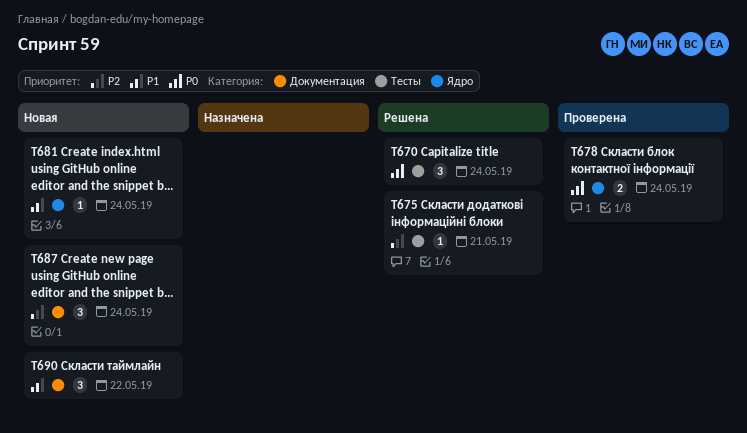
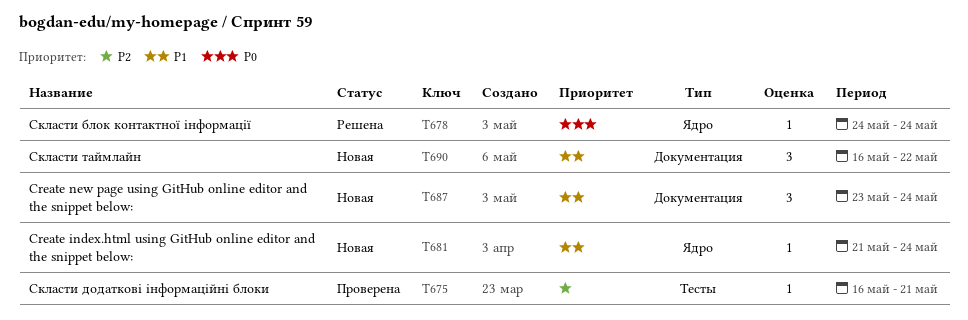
T670: present -> none
T675, status: Решена -> Проверена
T678, status: Проверена -> Решена
T678, estimate: 2 -> 1
T687, priority: P2 -> P1

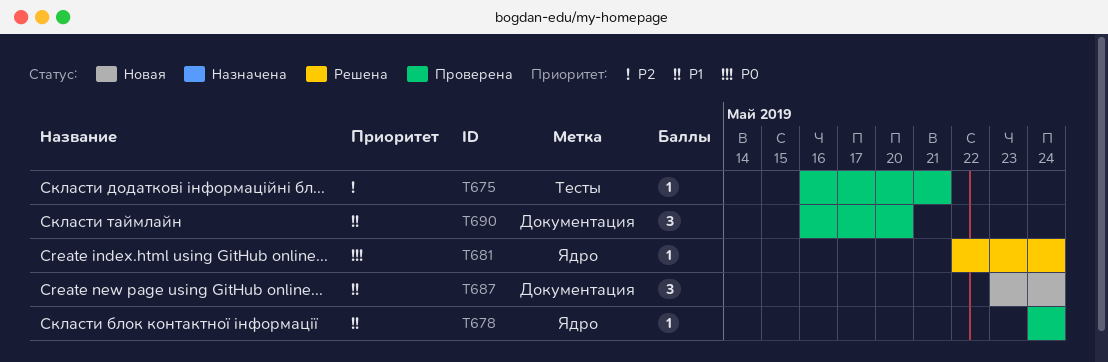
T678, status: Решена -> Проверена
T678, priority: P0 -> P1
T681, status: Новая -> Решена
T681, priority: P1 -> P0
T681, start: May 21 -> May 22
T690, status: Новая -> Проверена
T690, due: May 22 -> May 20

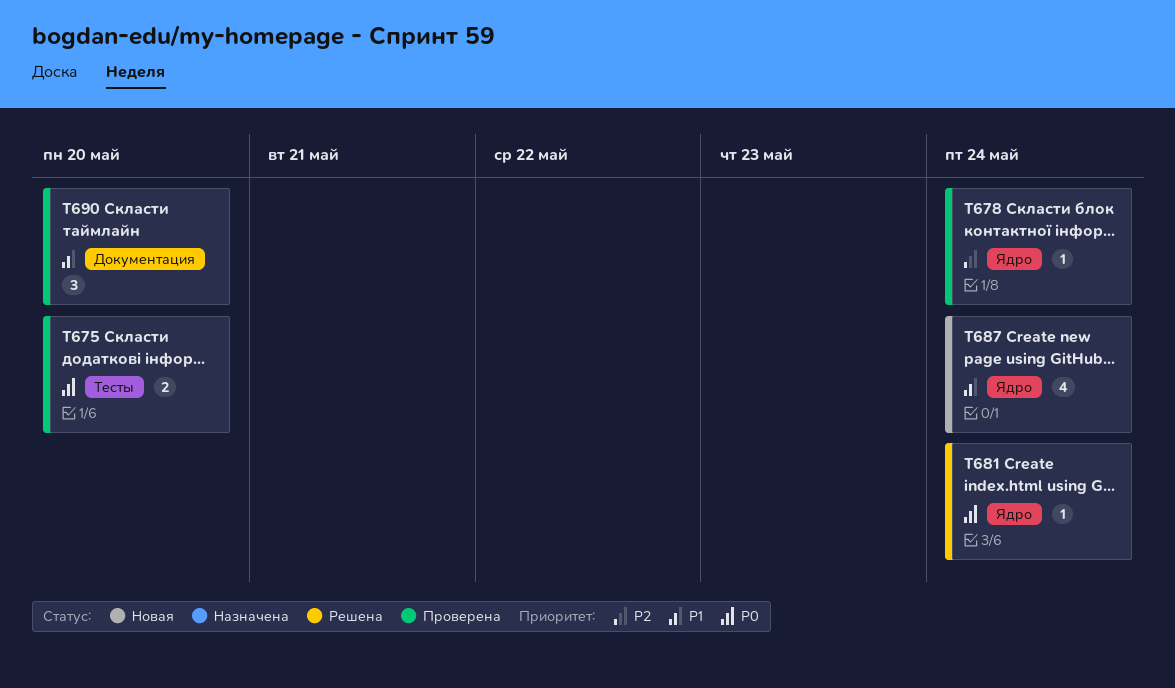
T675, priority: P2 -> P0
T675, estimate: 1 -> 2
T675, due: May 21 -> May 20
T678, priority: P1 -> P2
T687, label: Документация -> Ядро
T687, estimate: 3 -> 4

